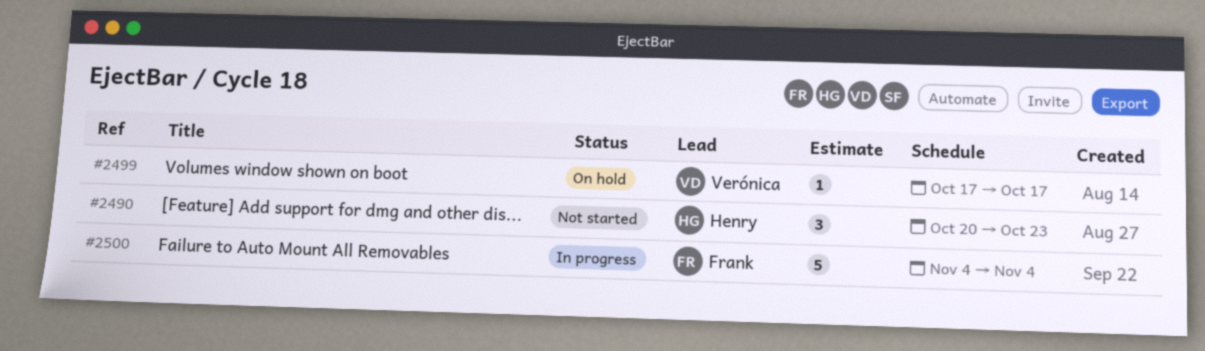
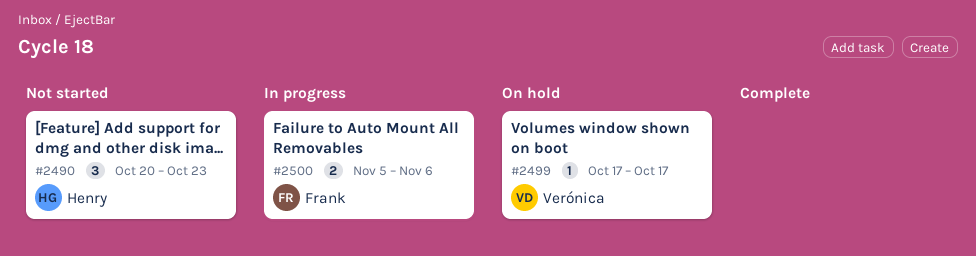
#2500, estimate: 5 -> 2
#2500, start: Nov 4 -> Nov 5
#2500, due: Nov 4 -> Nov 6

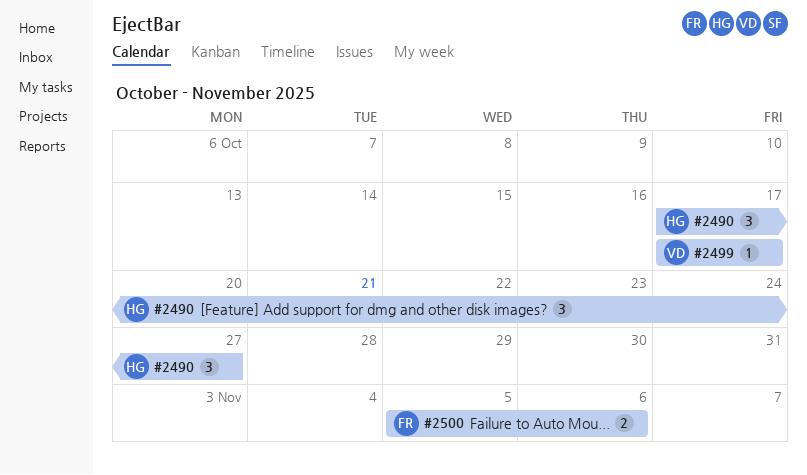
#2490, start: Oct 20 -> Oct 17
#2490, due: Oct 23 -> Oct 27

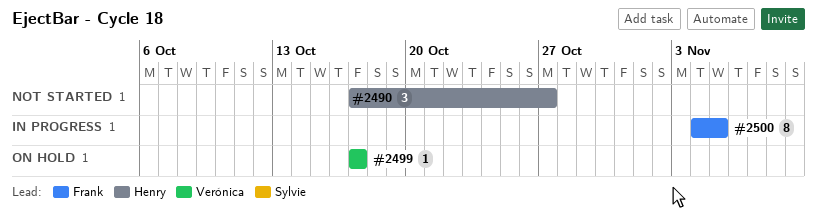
#2500, estimate: 2 -> 8
#2500, start: Nov 5 -> Nov 4
#2500, due: Nov 6 -> Nov 5

